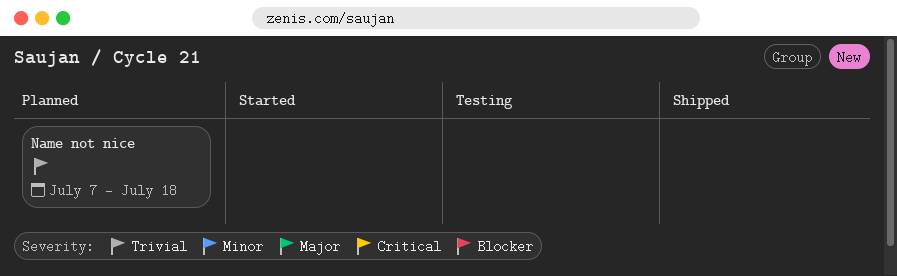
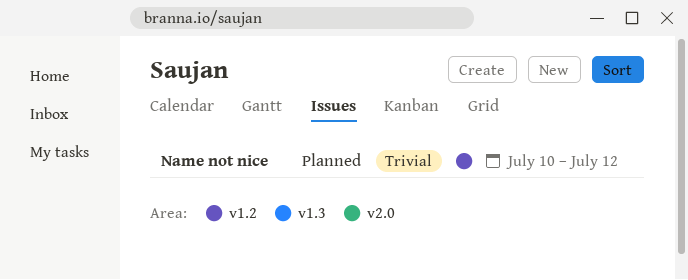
Name not nice, start: Jul 7 -> Jul 10
Name not nice, due: Jul 18 -> Jul 12

